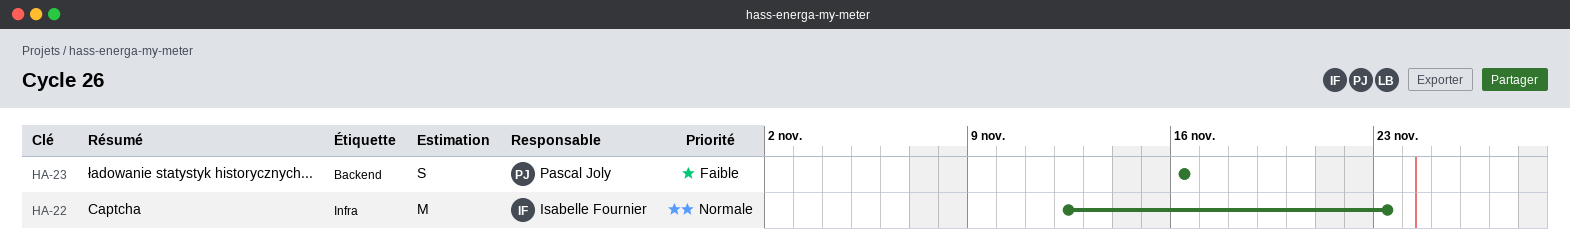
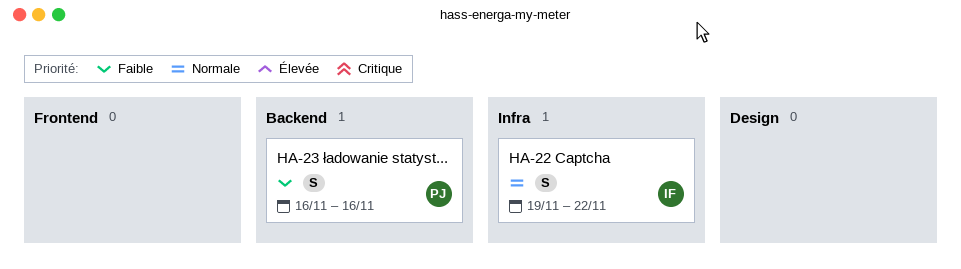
HA-22, estimate: M -> S
HA-22, start: Nov 12 -> Nov 19
HA-22, due: Nov 23 -> Nov 22

